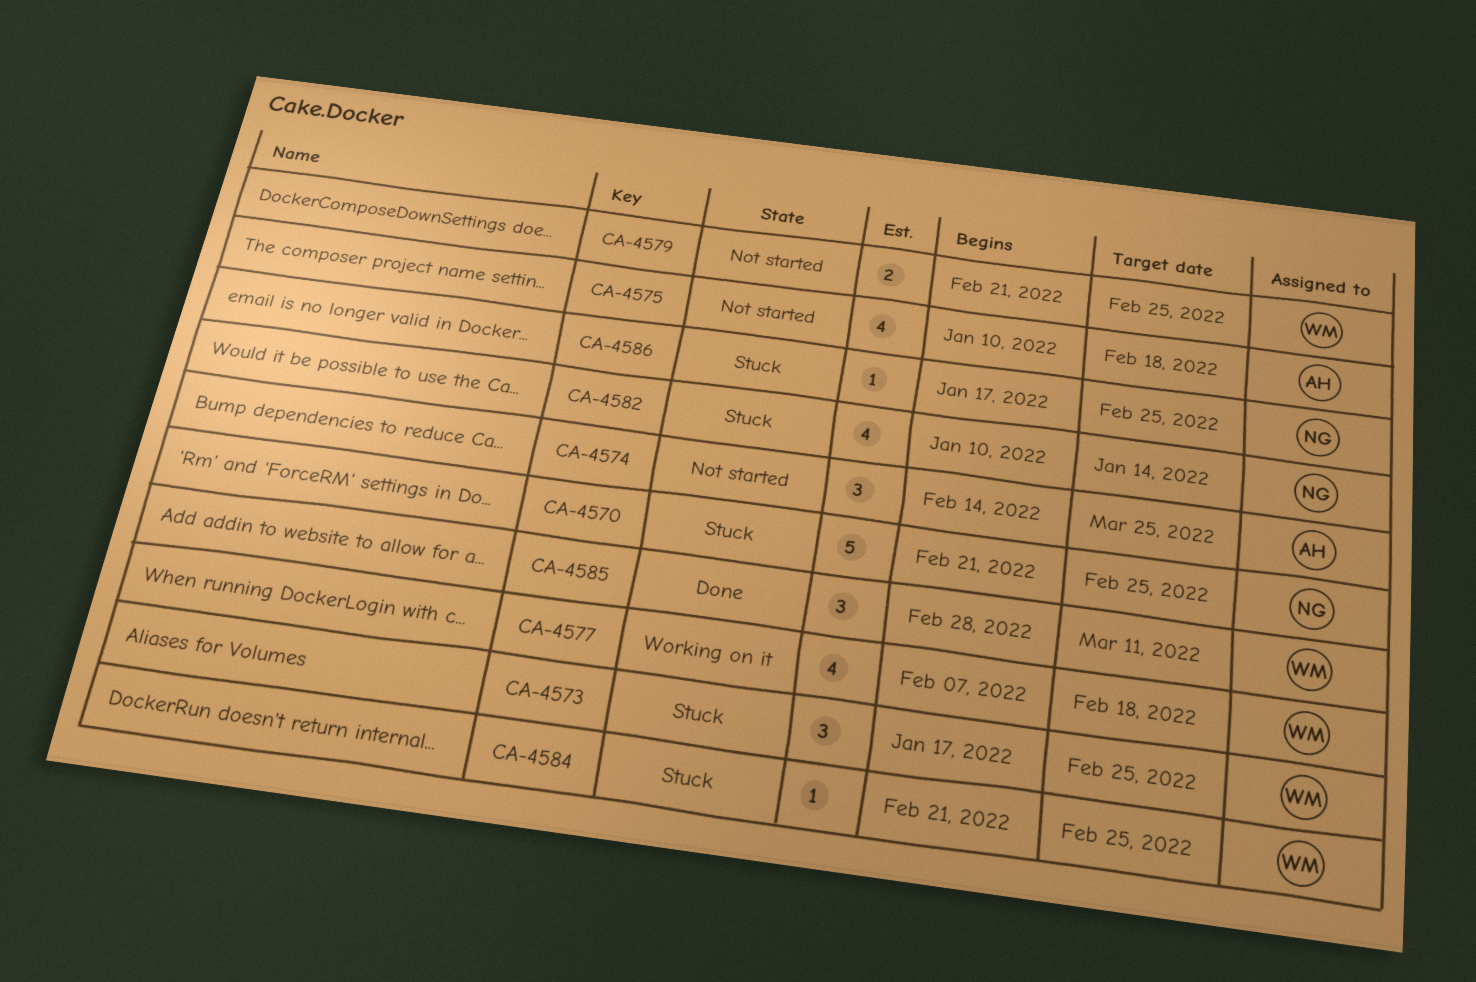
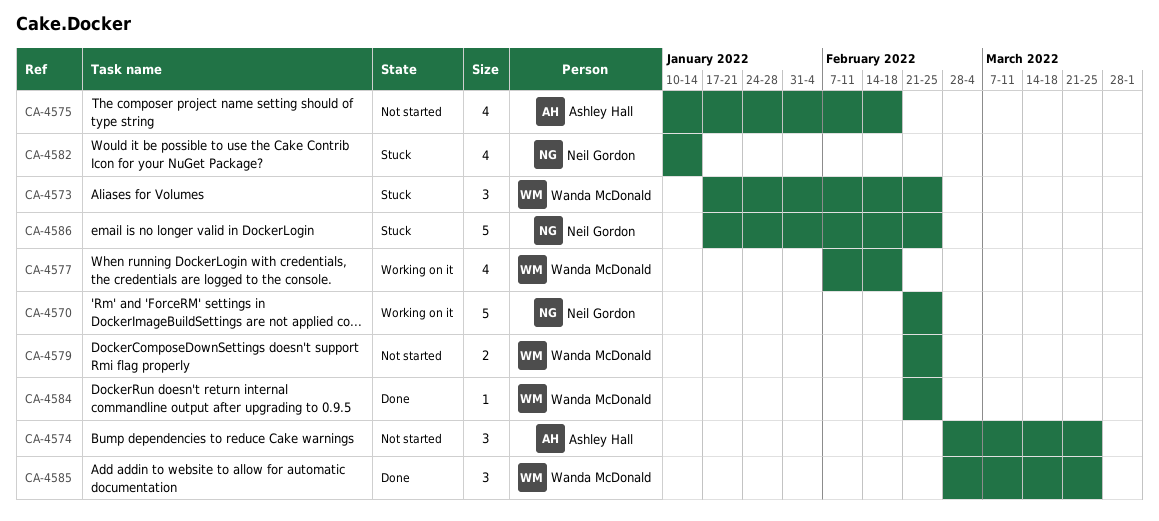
CA-4570, status: Stuck -> Working on it
CA-4574, start: Feb 14 -> Feb 28
CA-4584, status: Stuck -> Done
CA-4585, due: Mar 11 -> Mar 25
CA-4586, estimate: 1 -> 5

